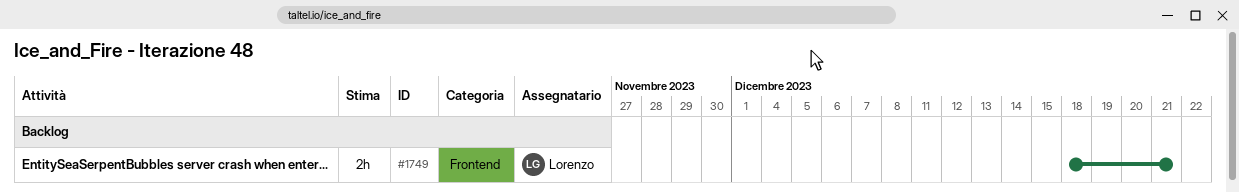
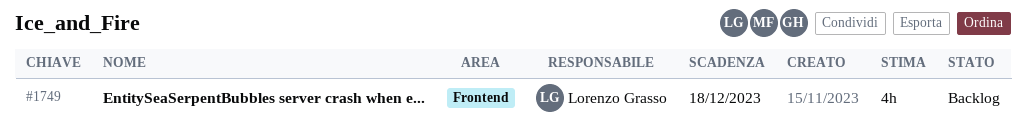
#1749, estimate: 2h -> 4h
#1749, due: Dec 21 -> Dec 18

